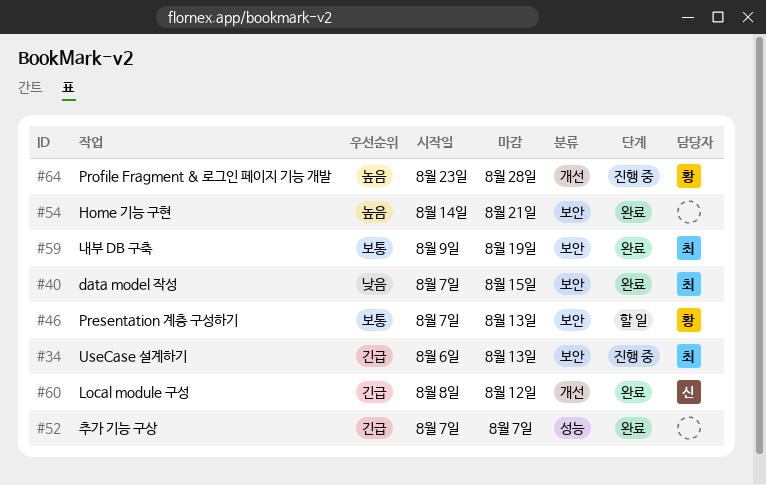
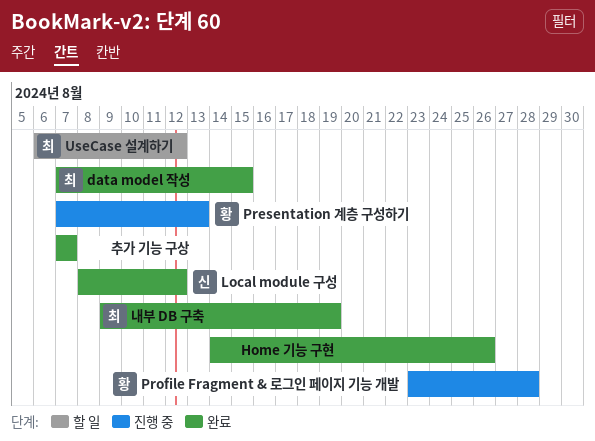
Home 기능 구현, due: Aug 21 -> Aug 26
Presentation 계층 구성하기, status: 할 일 -> 진행 중
UseCase 설계하기, status: 진행 중 -> 할 일
UseCase 설계하기, due: Aug 13 -> Aug 12

